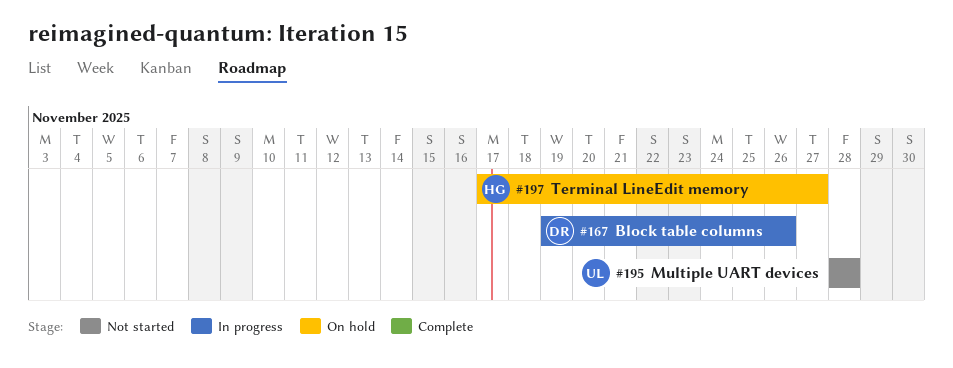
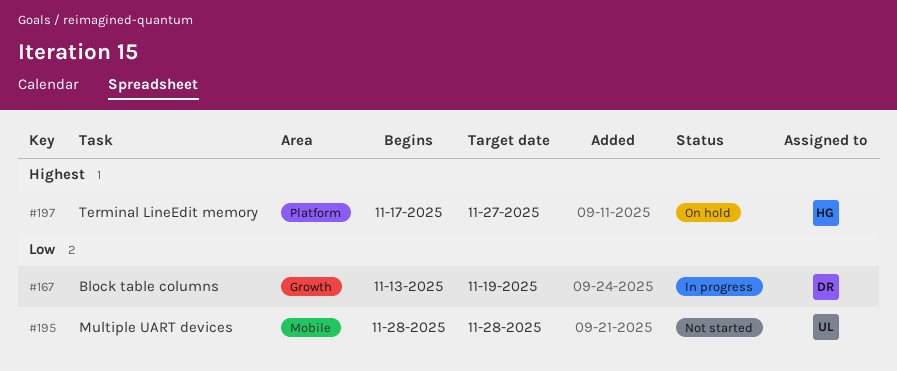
#167, start: Nov 19 -> Nov 13
#167, due: Nov 26 -> Nov 19

